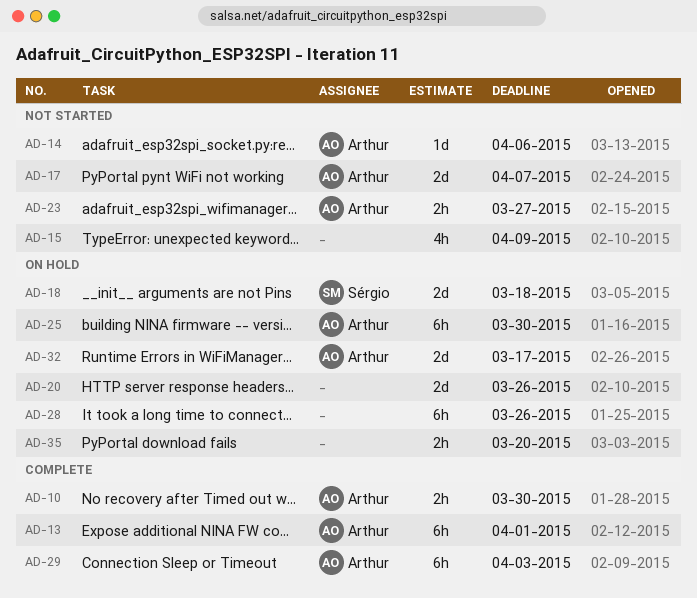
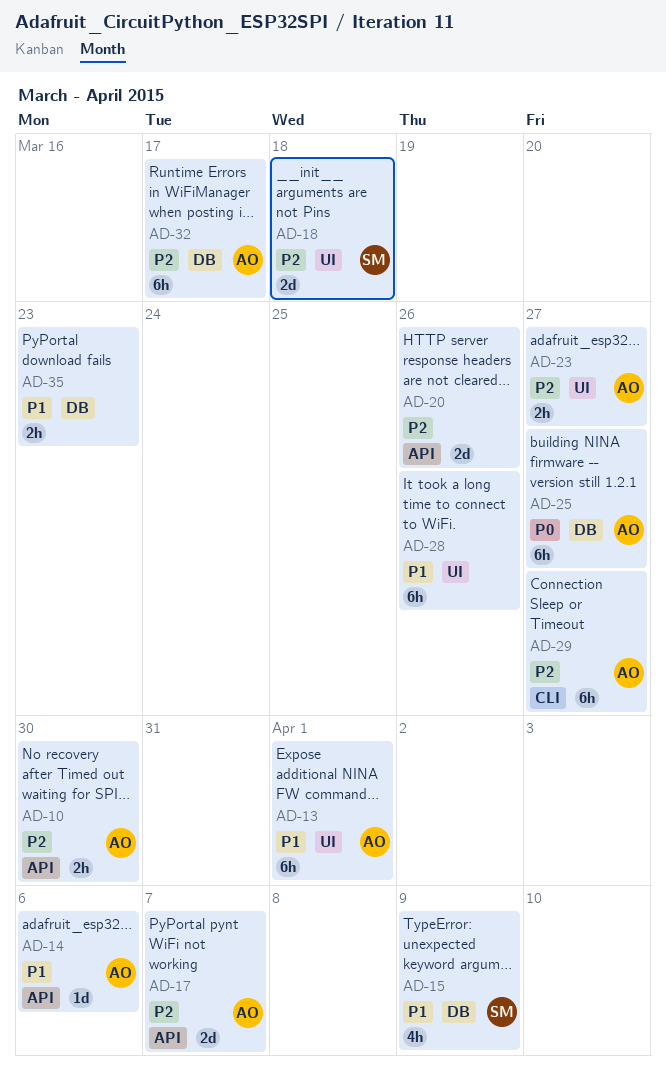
AD-15, owner: none -> Sérgio
AD-25, due: Mar 30 -> Mar 27
AD-29, due: Apr 3 -> Mar 27
AD-32, estimate: 2d -> 6h
AD-35, due: Mar 20 -> Mar 23

